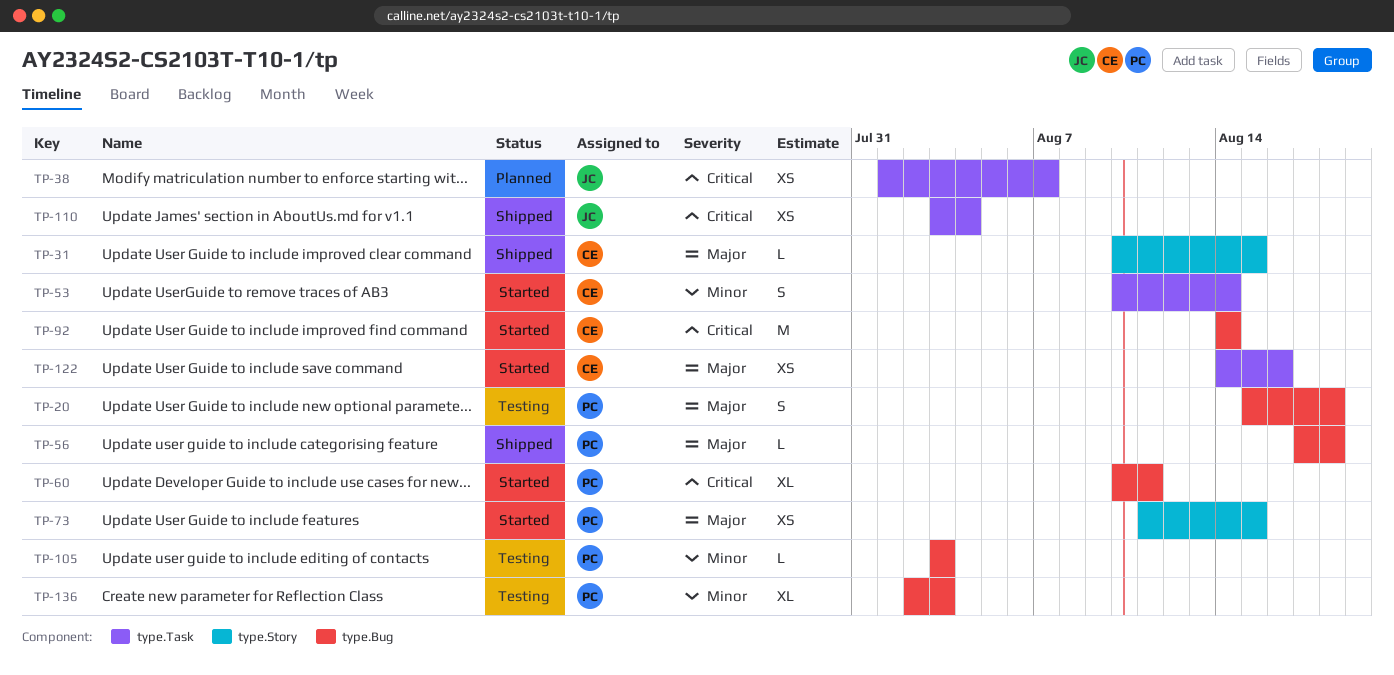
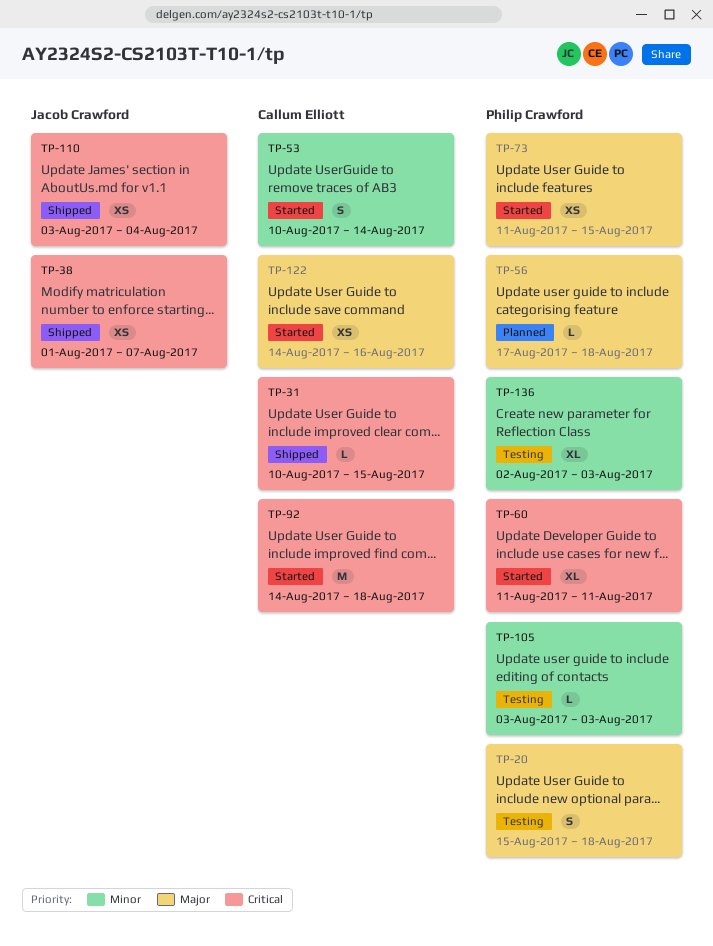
TP-31, priority: Major -> Critical
TP-38, status: Planned -> Shipped
TP-56, status: Shipped -> Planned
TP-60, start: Aug 10 -> Aug 11
TP-92, due: Aug 14 -> Aug 18

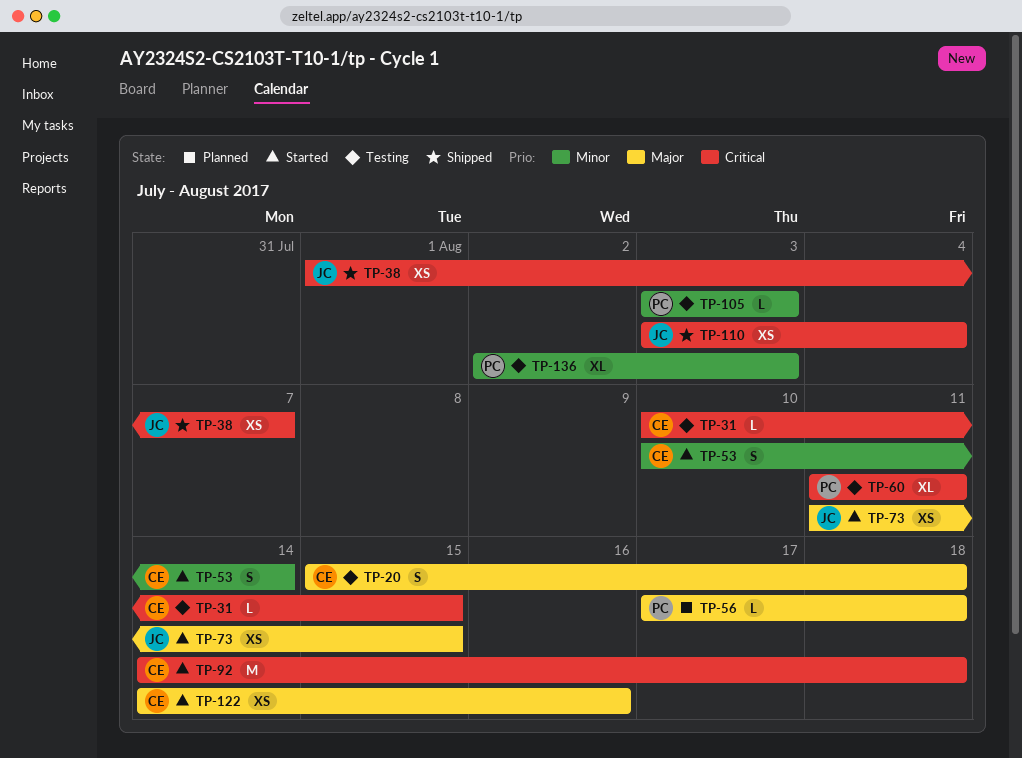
TP-20, owner: Philip Crawford -> Callum Elliott
TP-31, status: Shipped -> Testing
TP-60, status: Started -> Testing
TP-73, owner: Philip Crawford -> Jacob Crawford

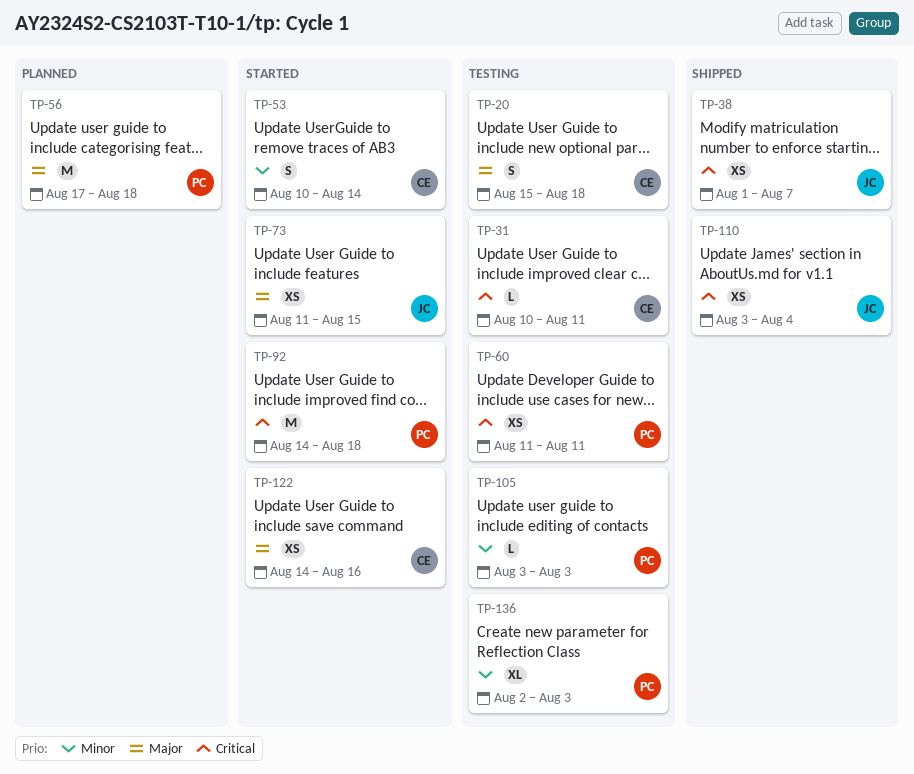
TP-31, due: Aug 15 -> Aug 11
TP-56, estimate: L -> M
TP-60, estimate: XL -> XS
TP-92, owner: CE -> PC

